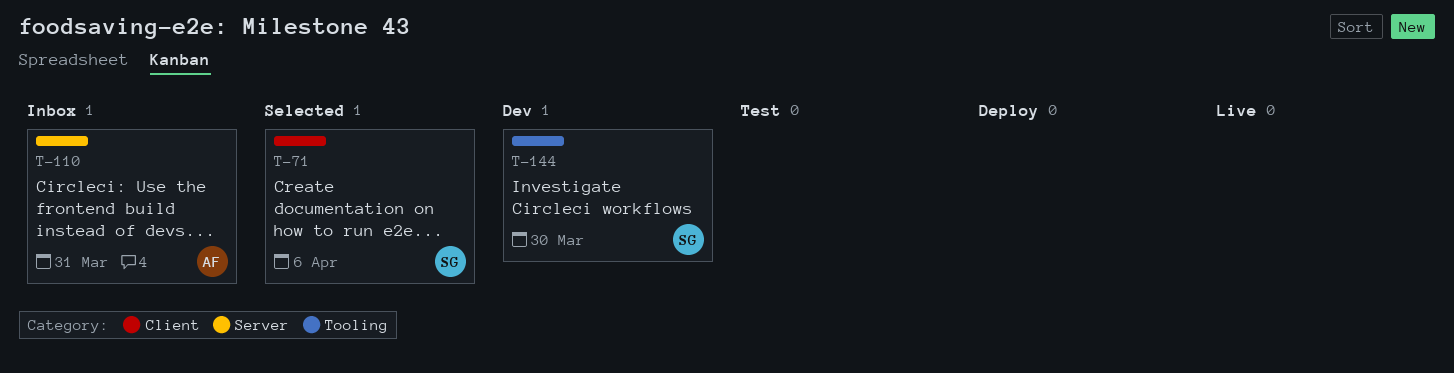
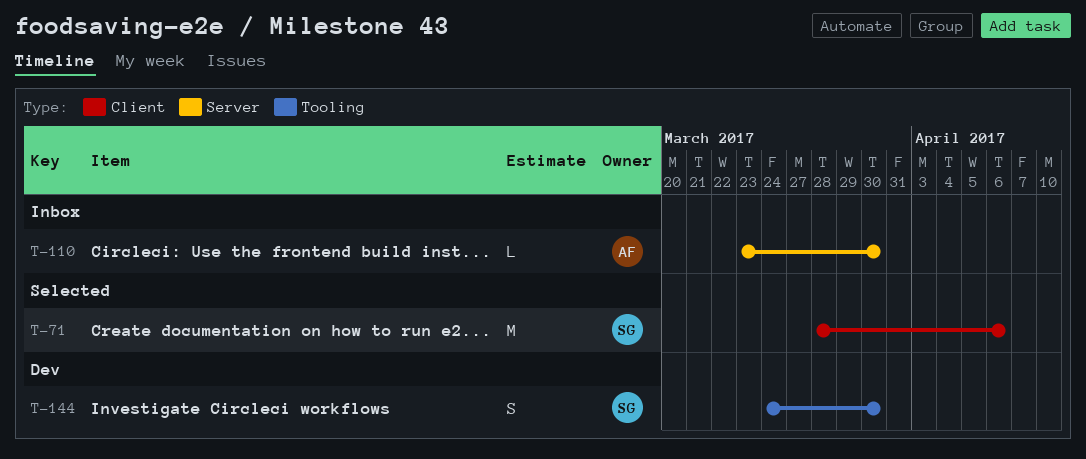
T-110, due: Mar 31 -> Mar 30

